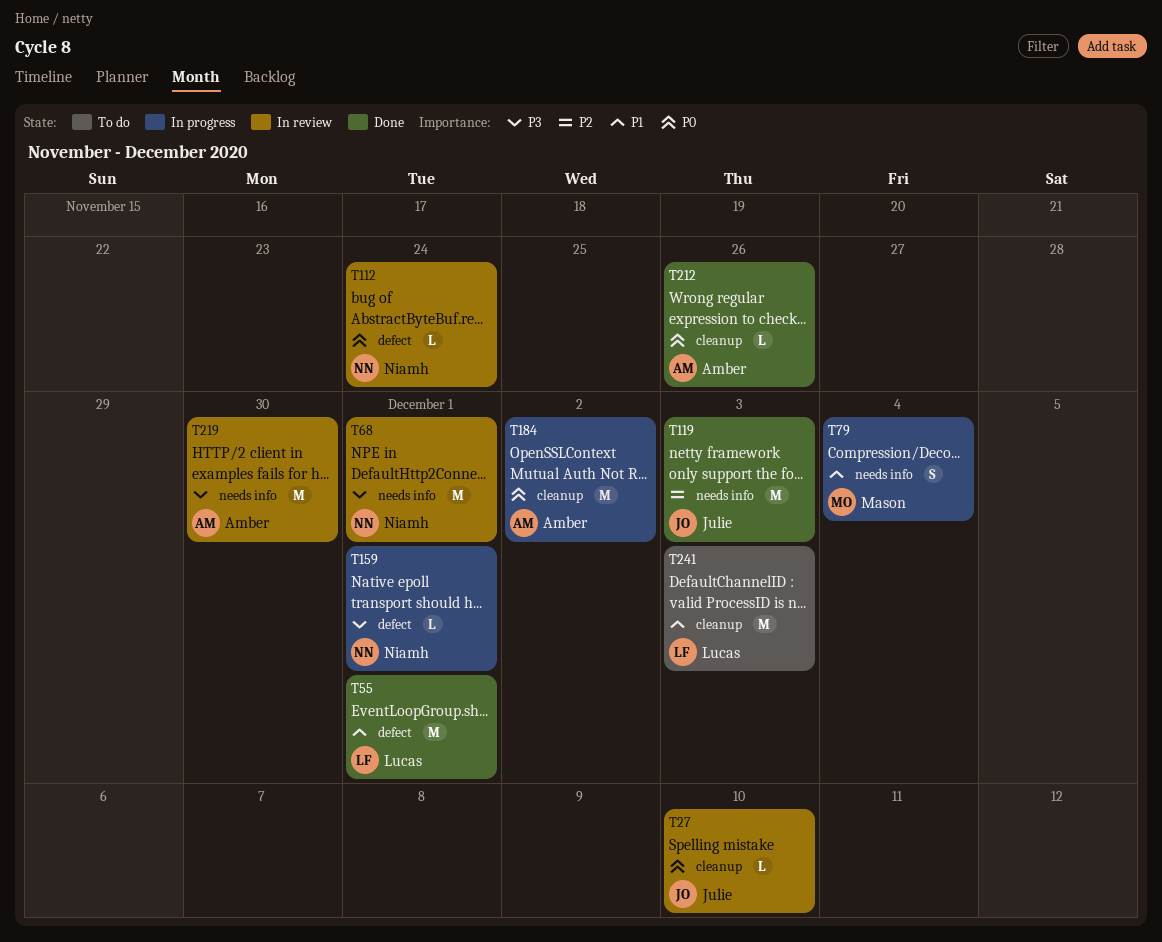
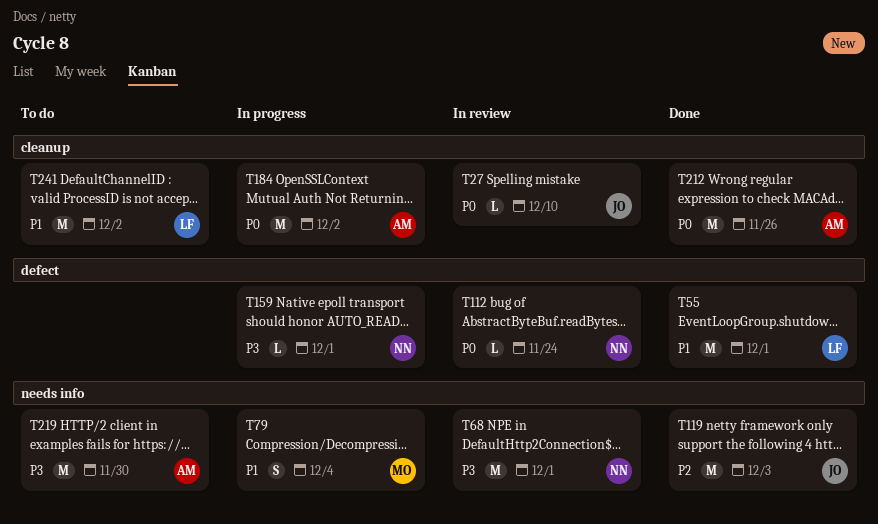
T212, estimate: L -> M
T219, status: In review -> To do
T241, due: Dec 3 -> Dec 2

